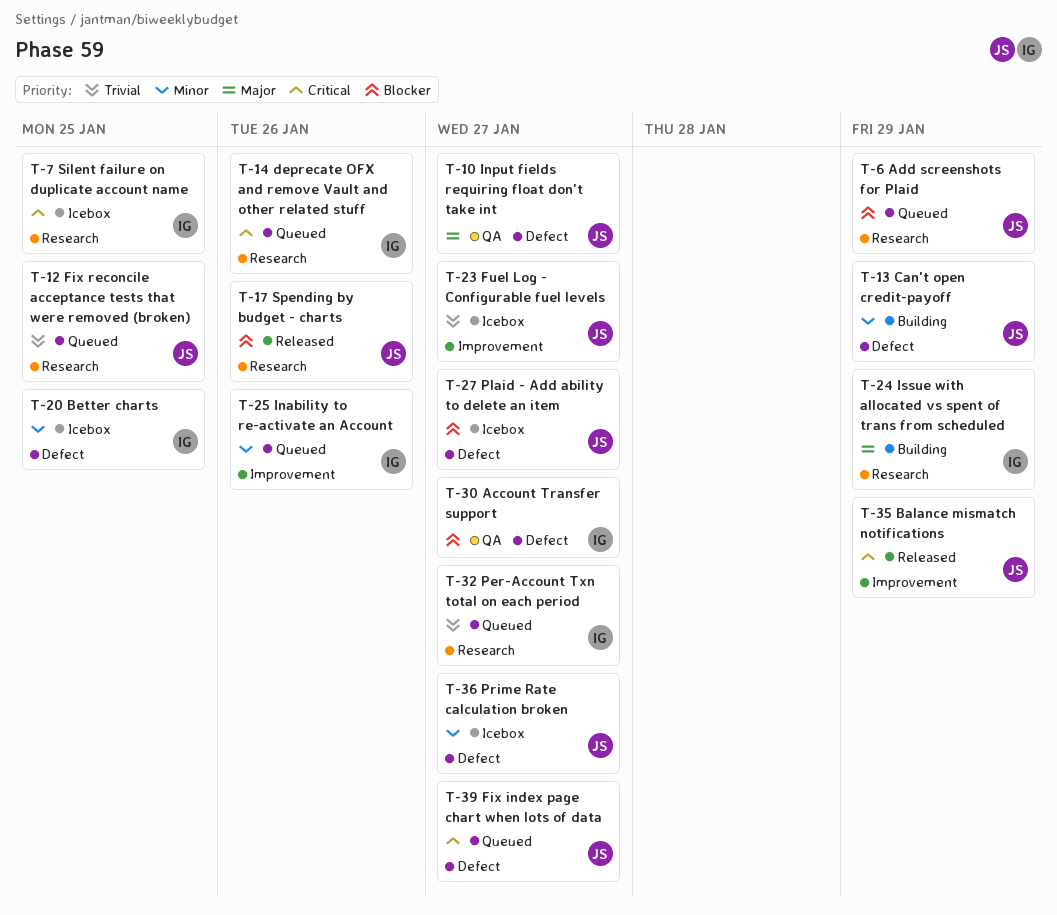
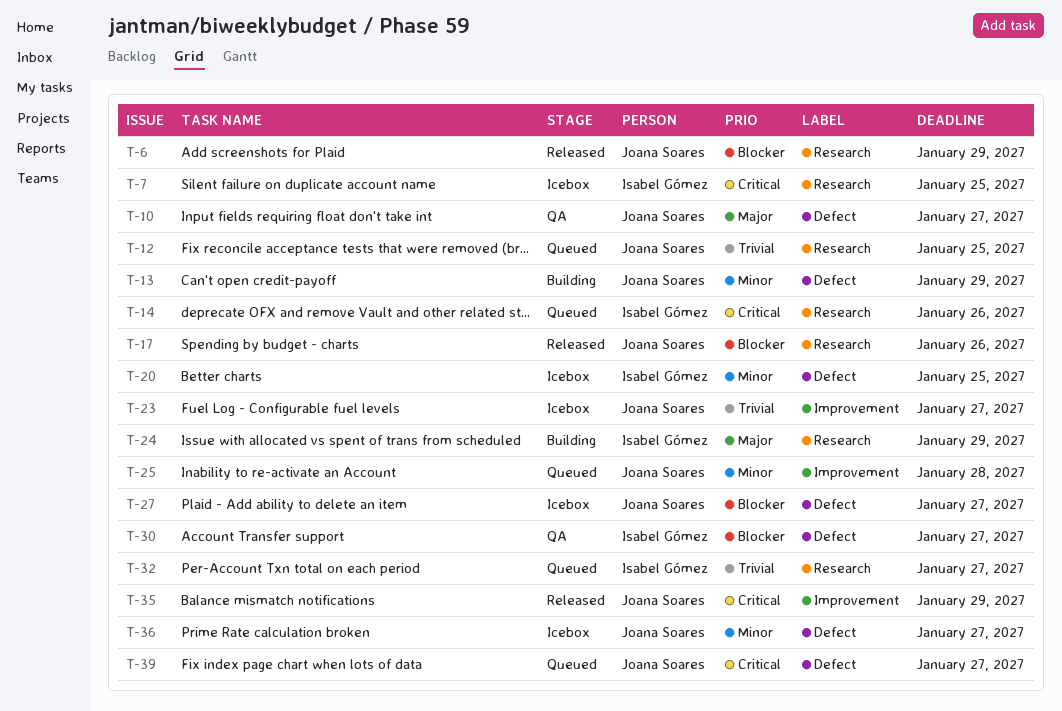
T-6, status: Queued -> Released
T-25, owner: Isabel Gómez -> Joana Soares
T-25, due: Jan 26 -> Jan 28

